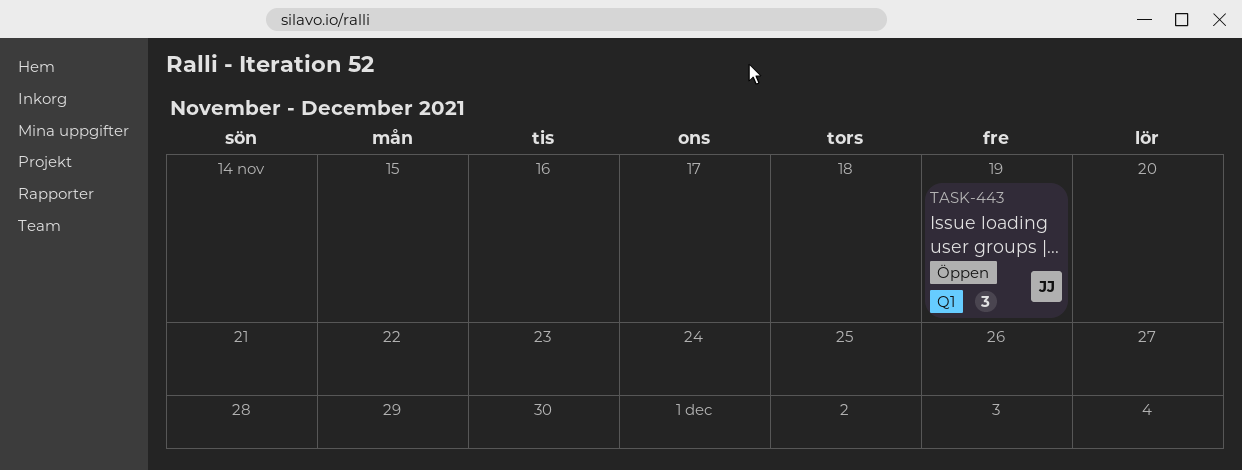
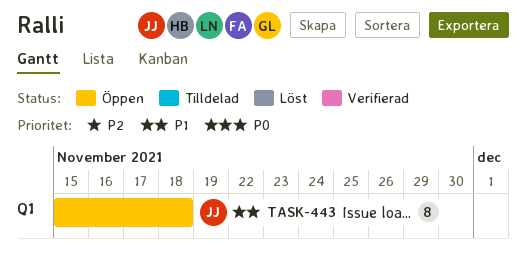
TASK-443, estimate: 3 -> 8
TASK-443, due: Nov 19 -> Nov 18

